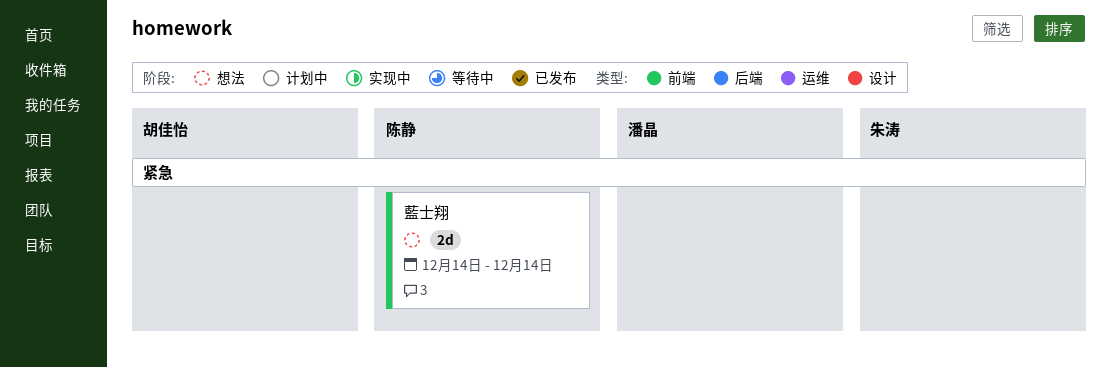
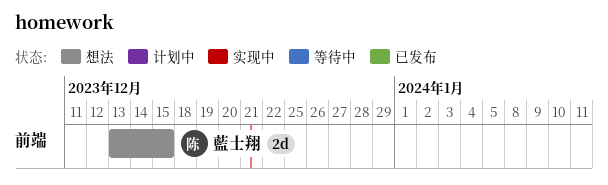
藍士翔, start: Dec 14 -> Dec 13
藍士翔, due: Dec 14 -> Dec 15

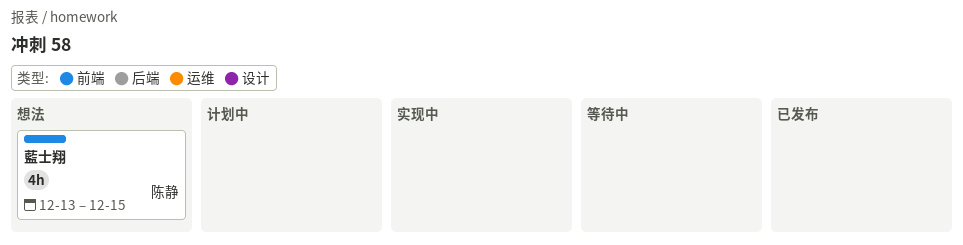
藍士翔, estimate: 2d -> 4h

